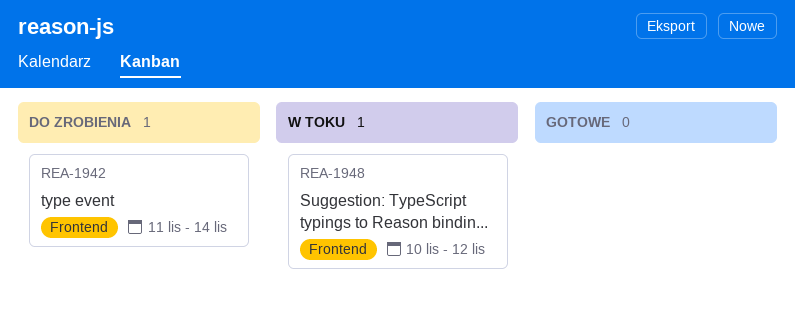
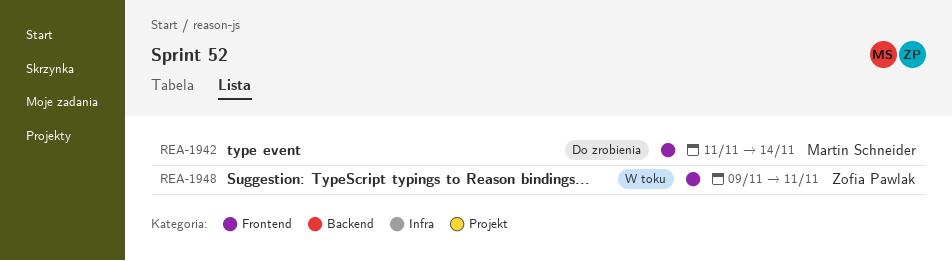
REA-1948, start: Nov 10 -> Nov 9
REA-1948, due: Nov 12 -> Nov 11

